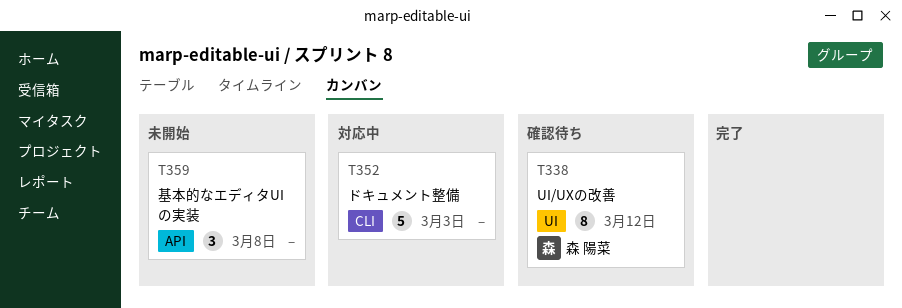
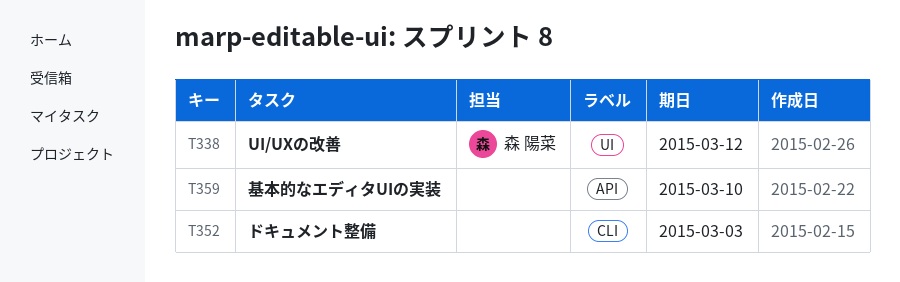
T359, due: Mar 8 -> Mar 10

